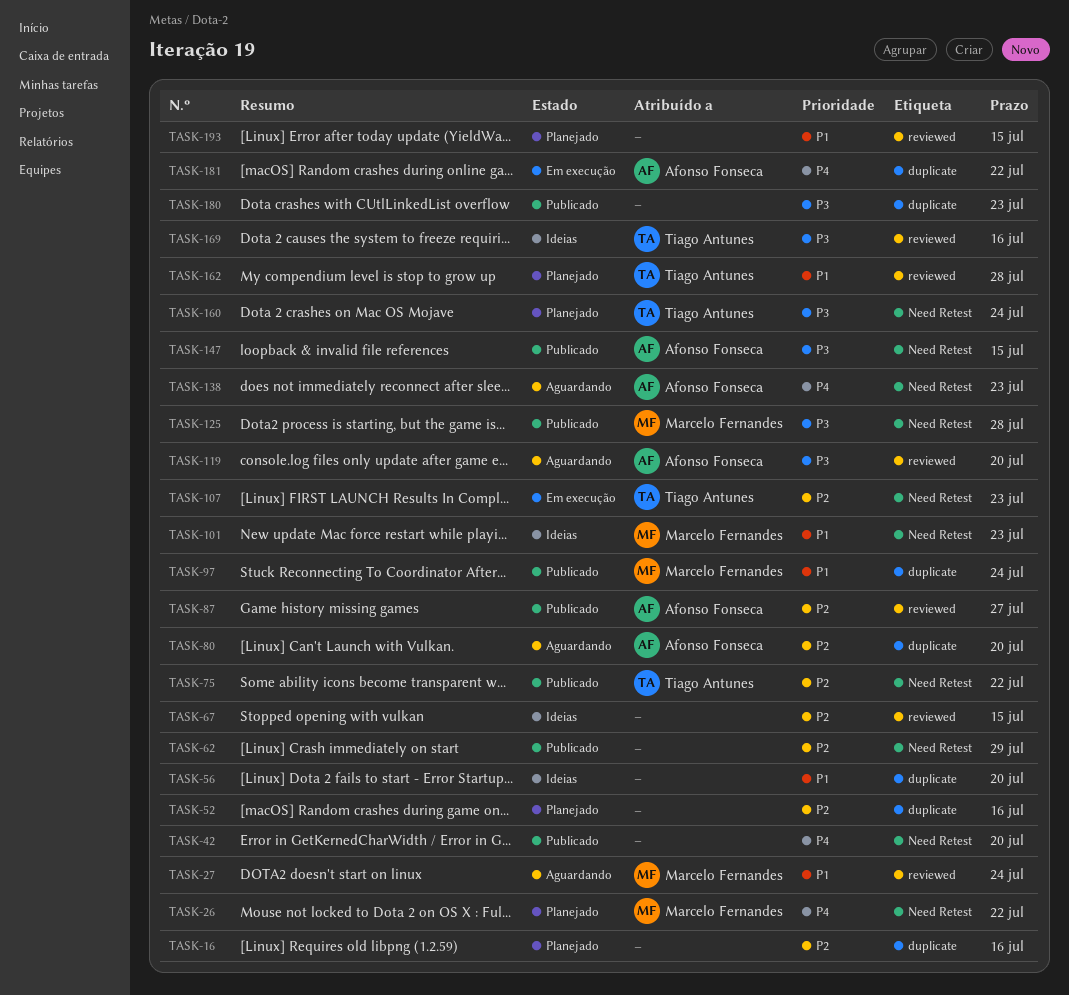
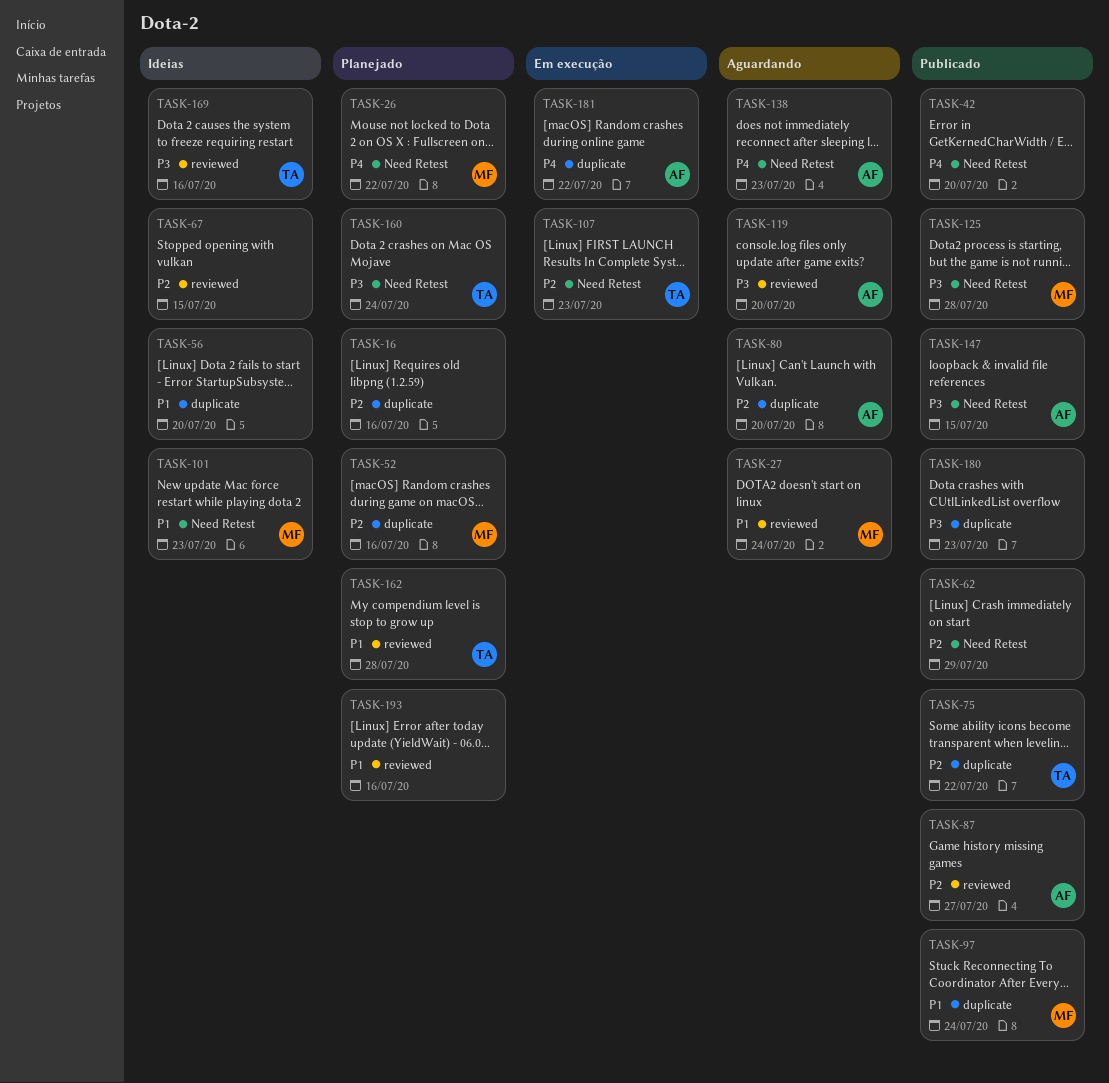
TASK-52, owner: none -> Marcelo Fernandes
TASK-75, label: Need Retest -> duplicate
TASK-193, due: Jul 15 -> Jul 16

